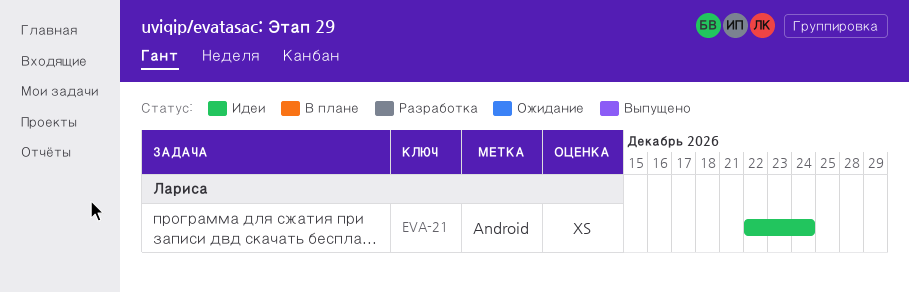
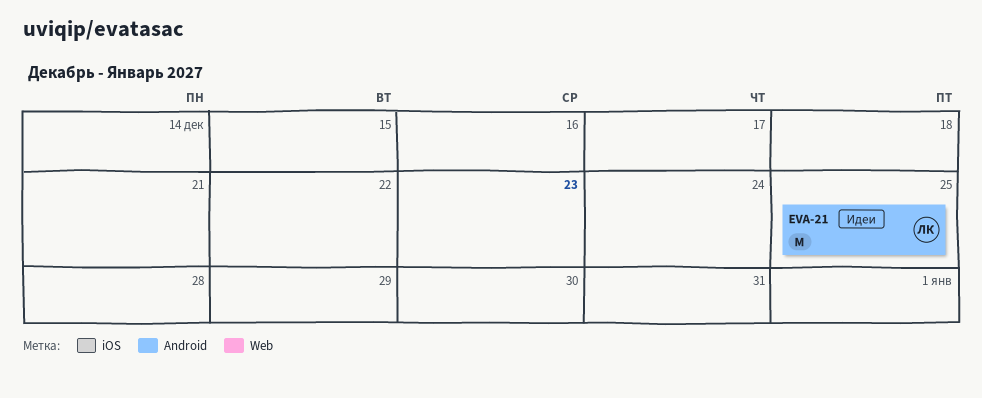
EVA-21, estimate: XS -> M
EVA-21, due: Dec 24 -> Dec 25

